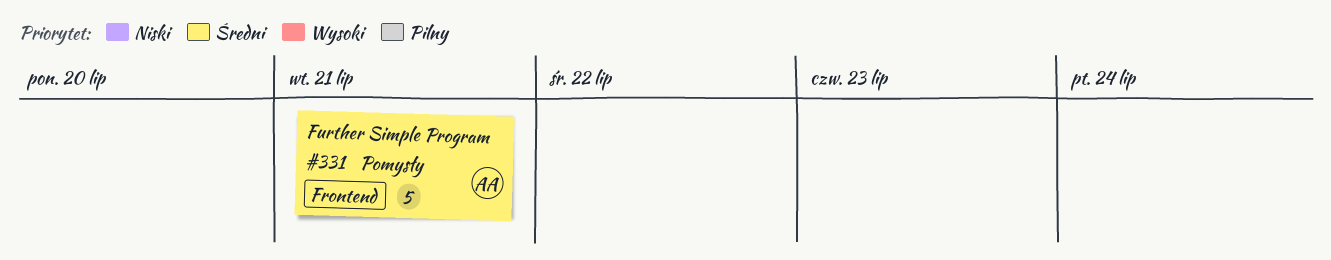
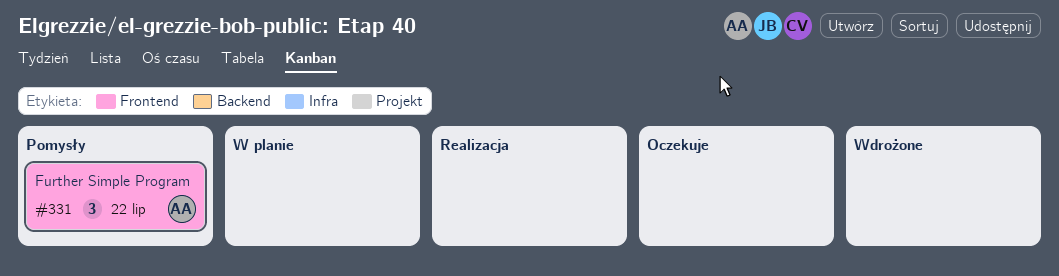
#331, estimate: 5 -> 3
#331, due: Jul 21 -> Jul 22

